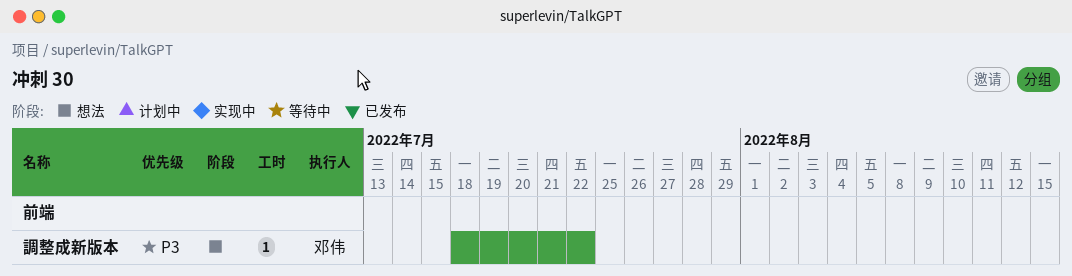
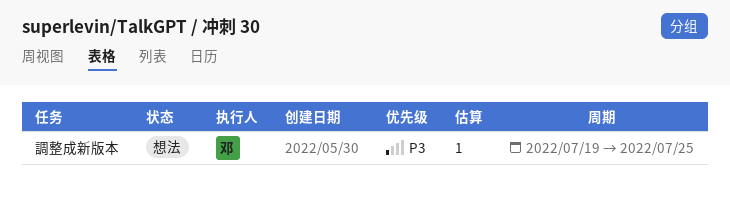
調整成新版本, start: Jul 18 -> Jul 19
調整成新版本, due: Jul 22 -> Jul 25

